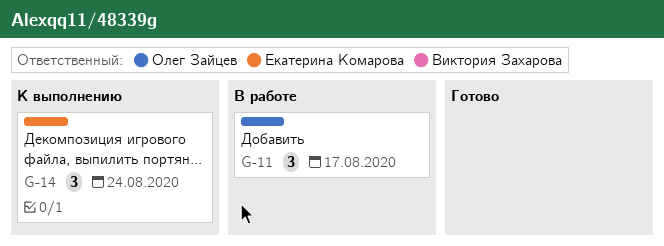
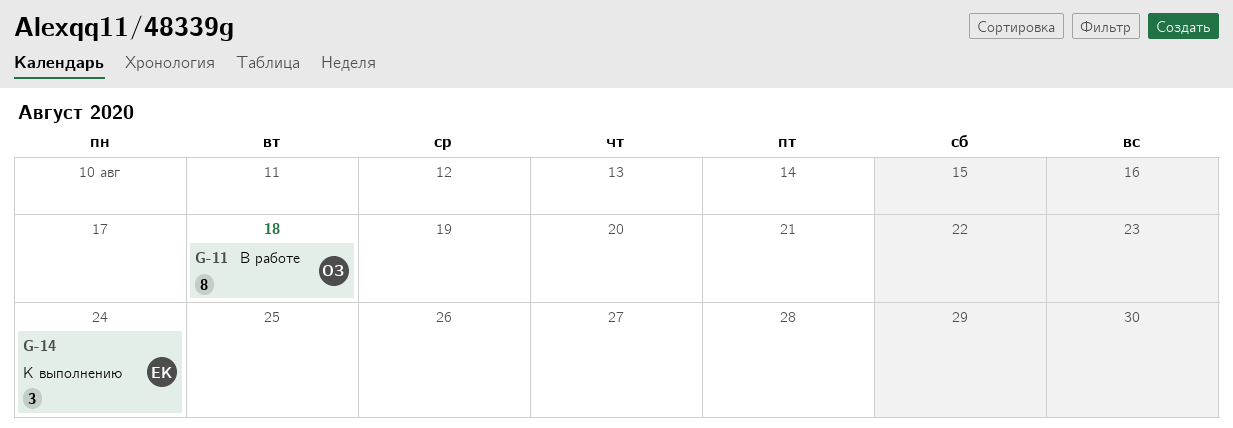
G-11, estimate: 3 -> 8
G-11, due: Aug 17 -> Aug 18

